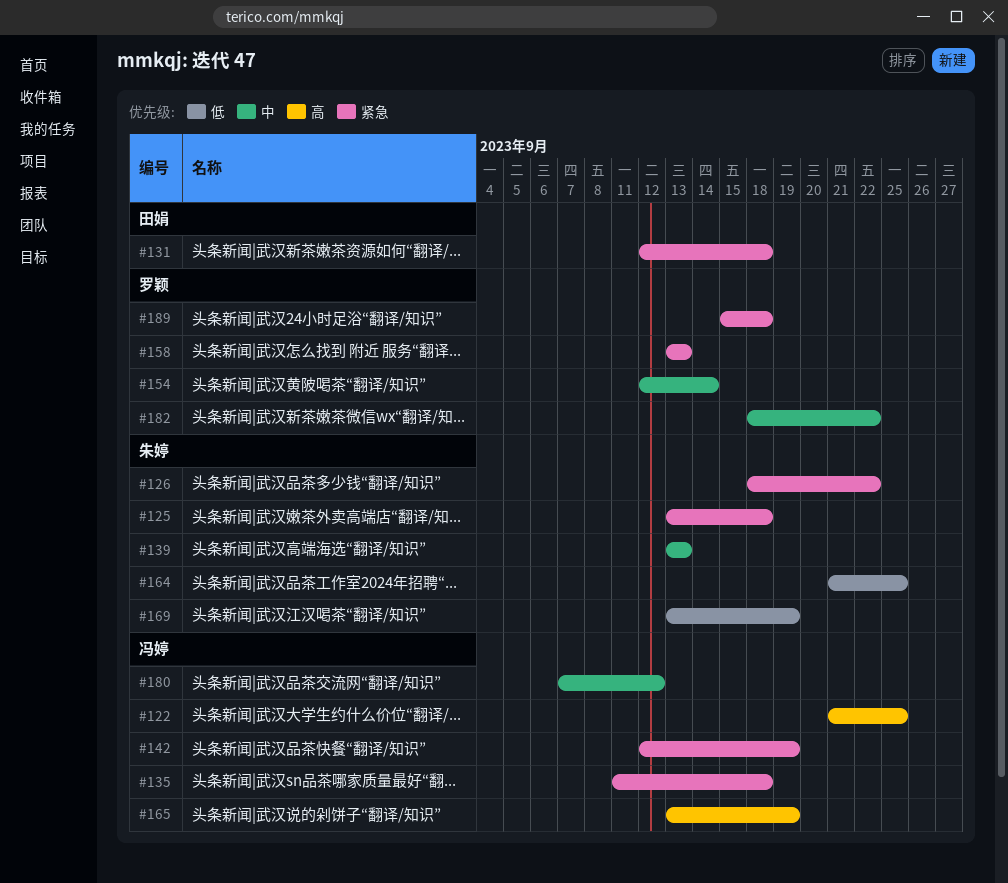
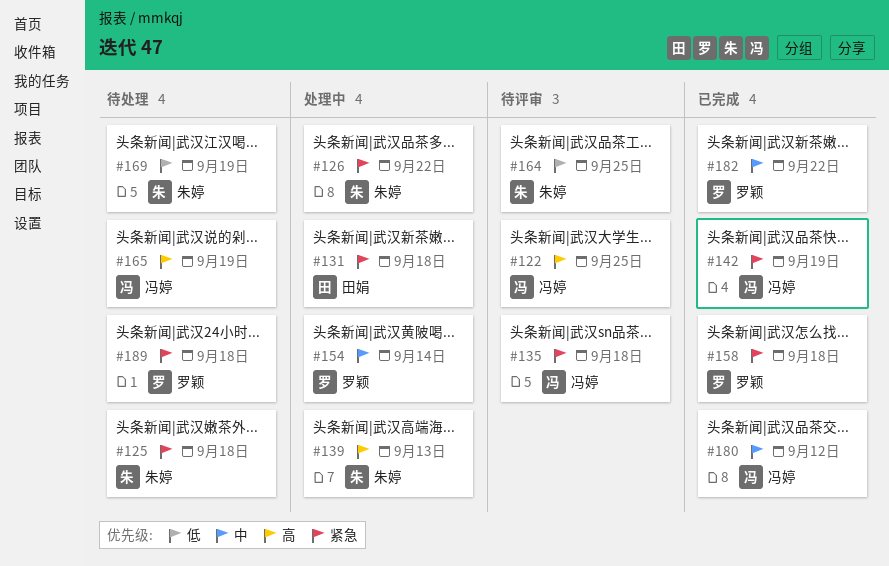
#139, priority: 中 -> 高
#158, due: Sep 13 -> Sep 18

